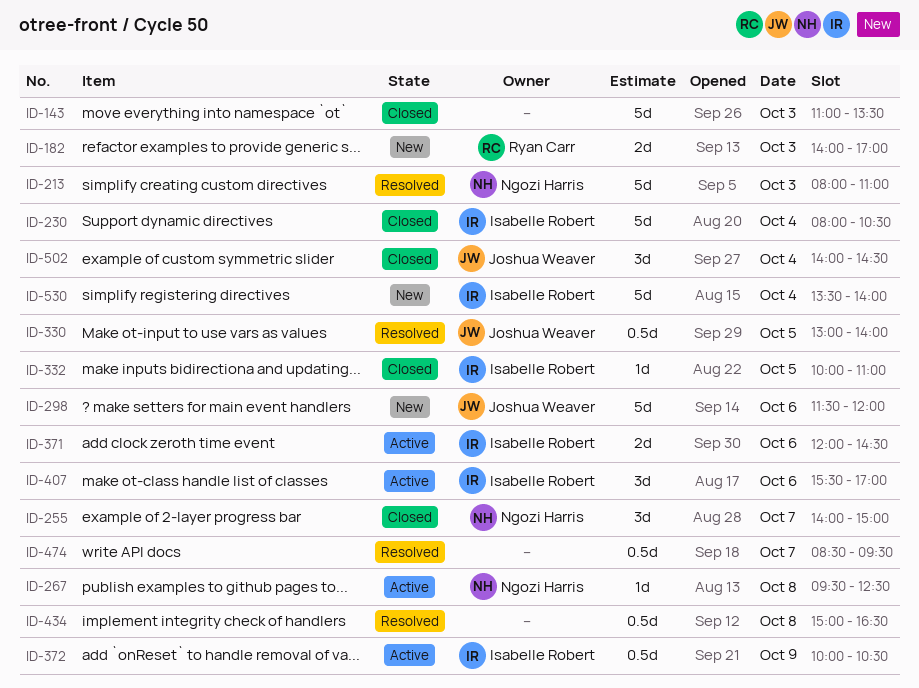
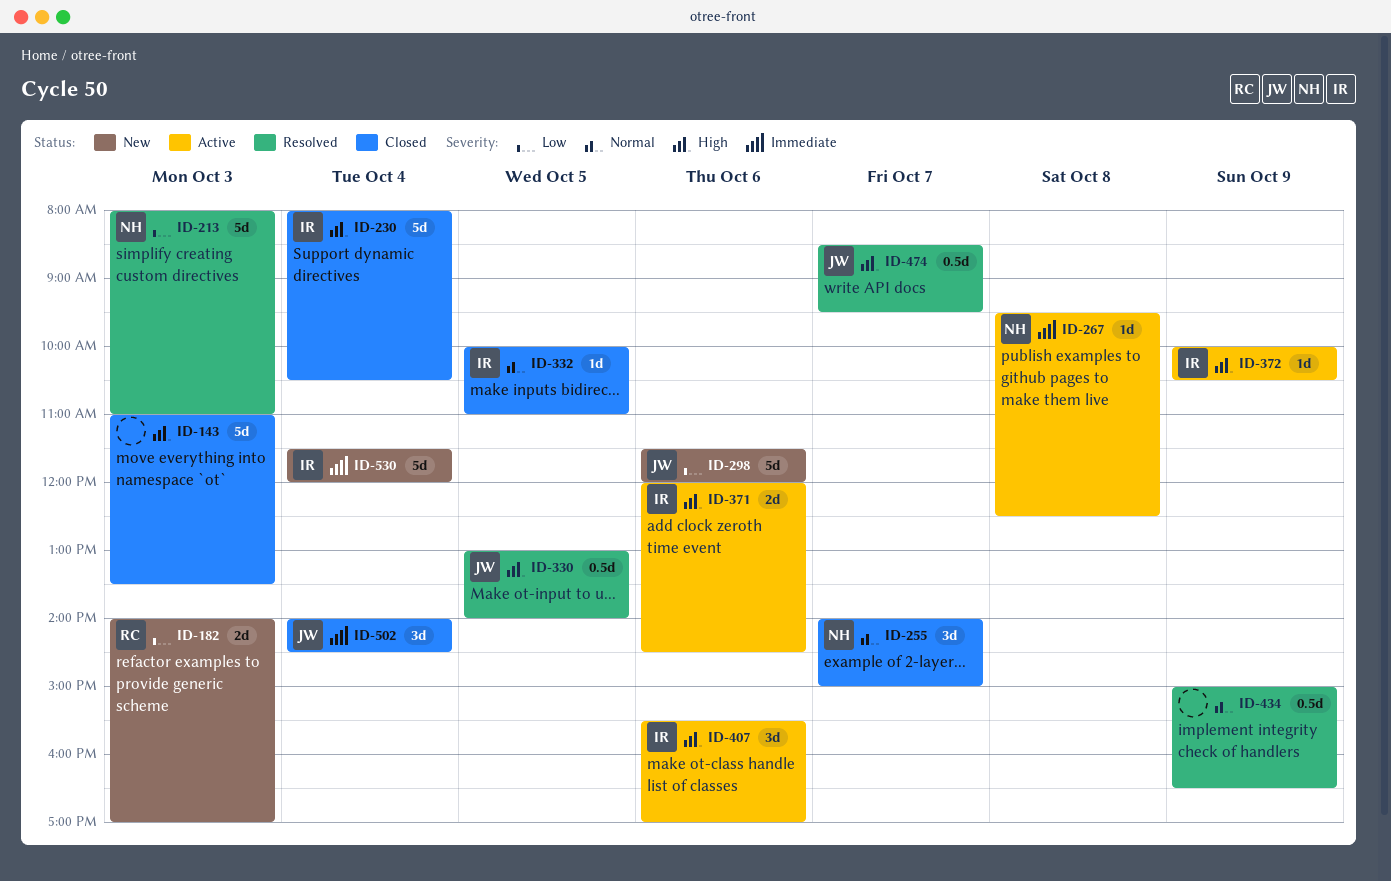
ID-372, estimate: 0.5d -> 1d
ID-434, day: Oct 8 -> Oct 9
ID-474, owner: none -> Joshua Weaver
ID-530, begins: 13:30 -> 11:30
ID-530, ends: 14:00 -> 12:00

